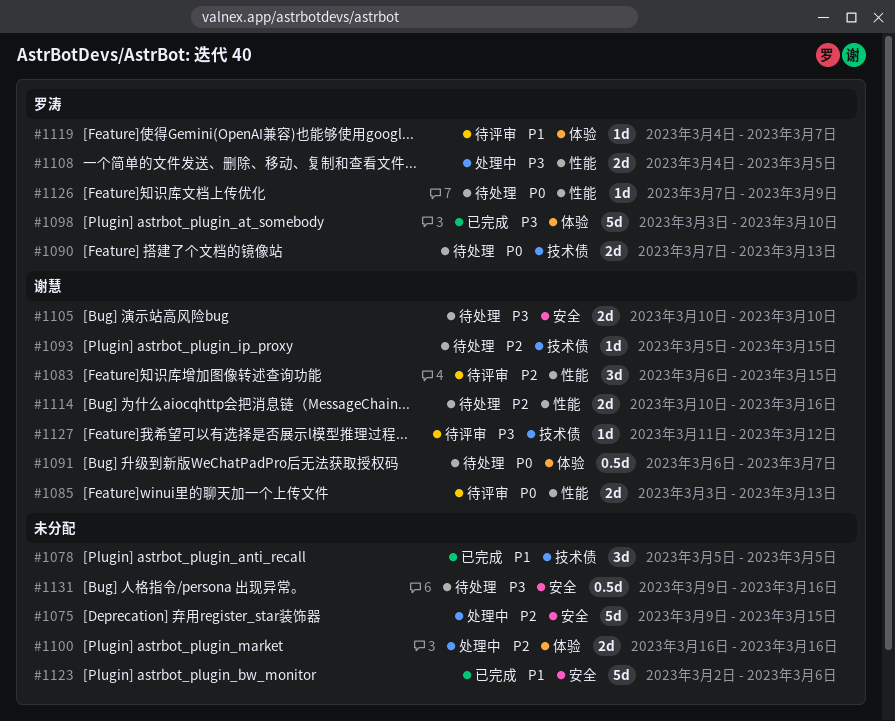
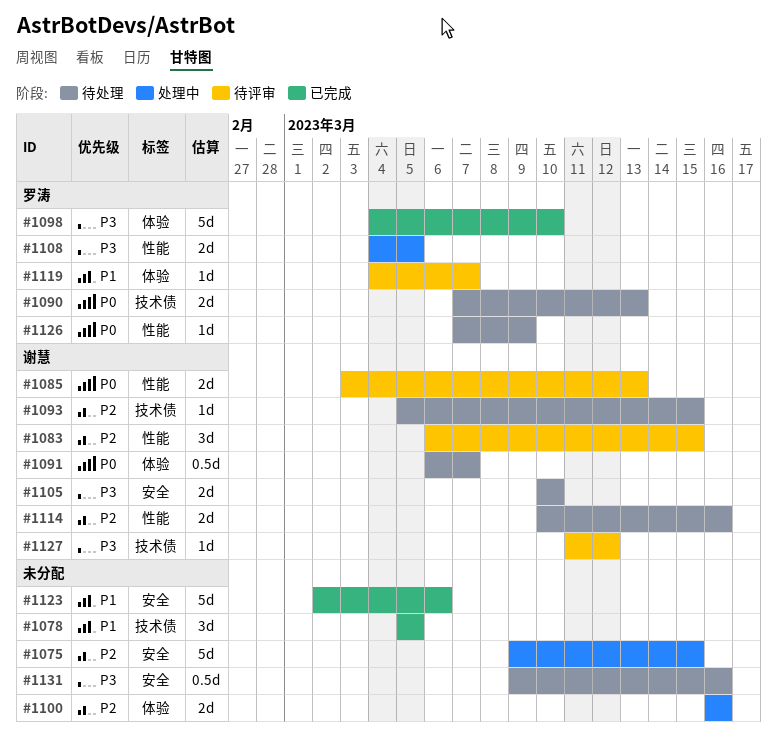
#1098, start: Mar 3 -> Mar 4

